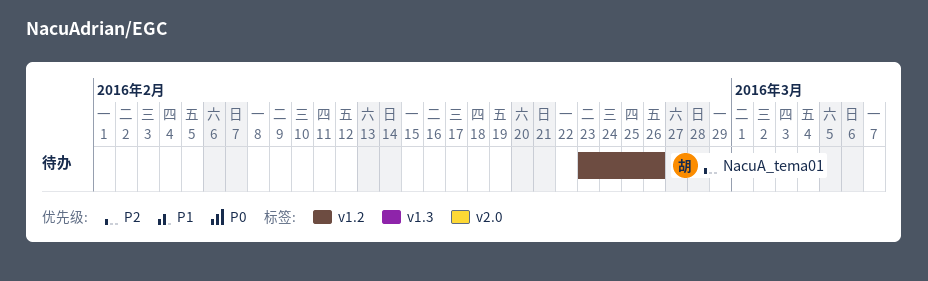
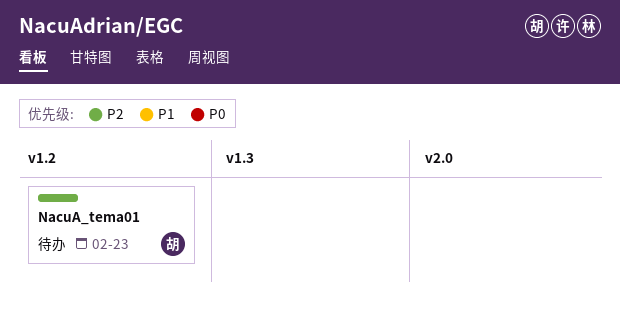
NacuA_tema01, due: Feb 26 -> Feb 23

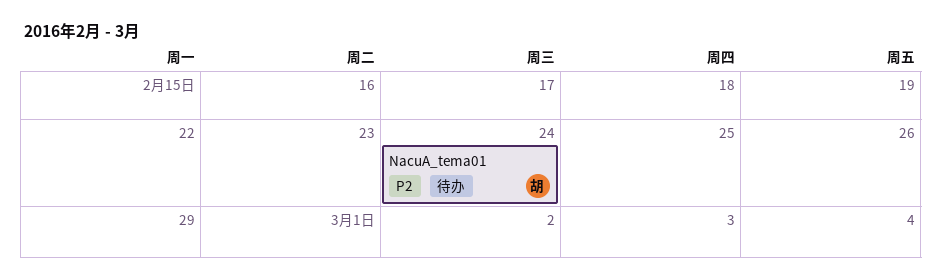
NacuA_tema01, due: Feb 23 -> Feb 24

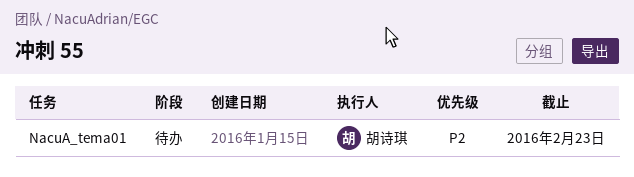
NacuA_tema01, due: Feb 24 -> Feb 23

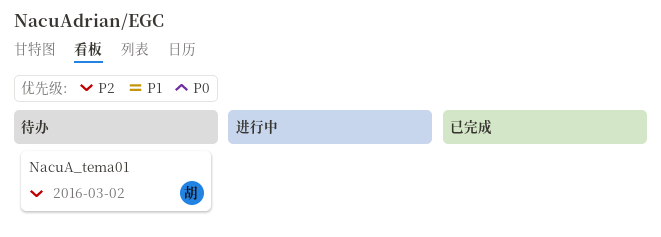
NacuA_tema01, due: Feb 23 -> Mar 2

